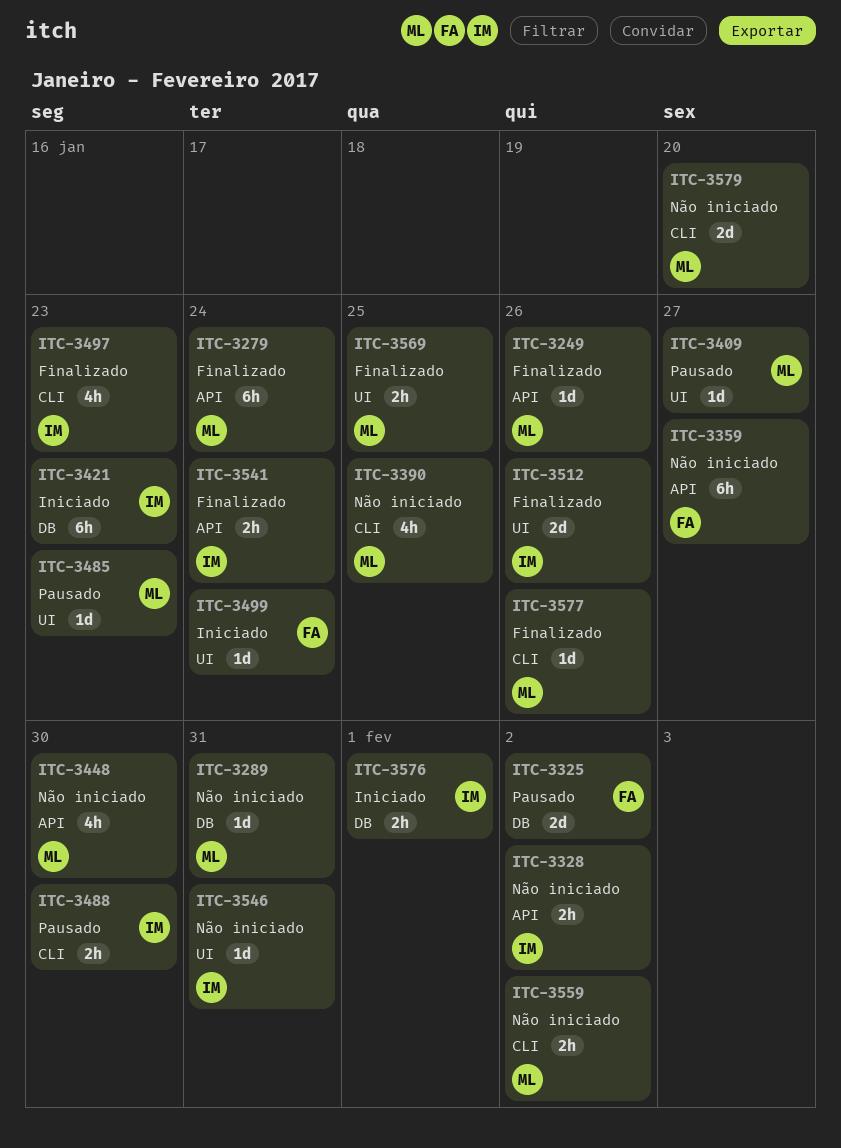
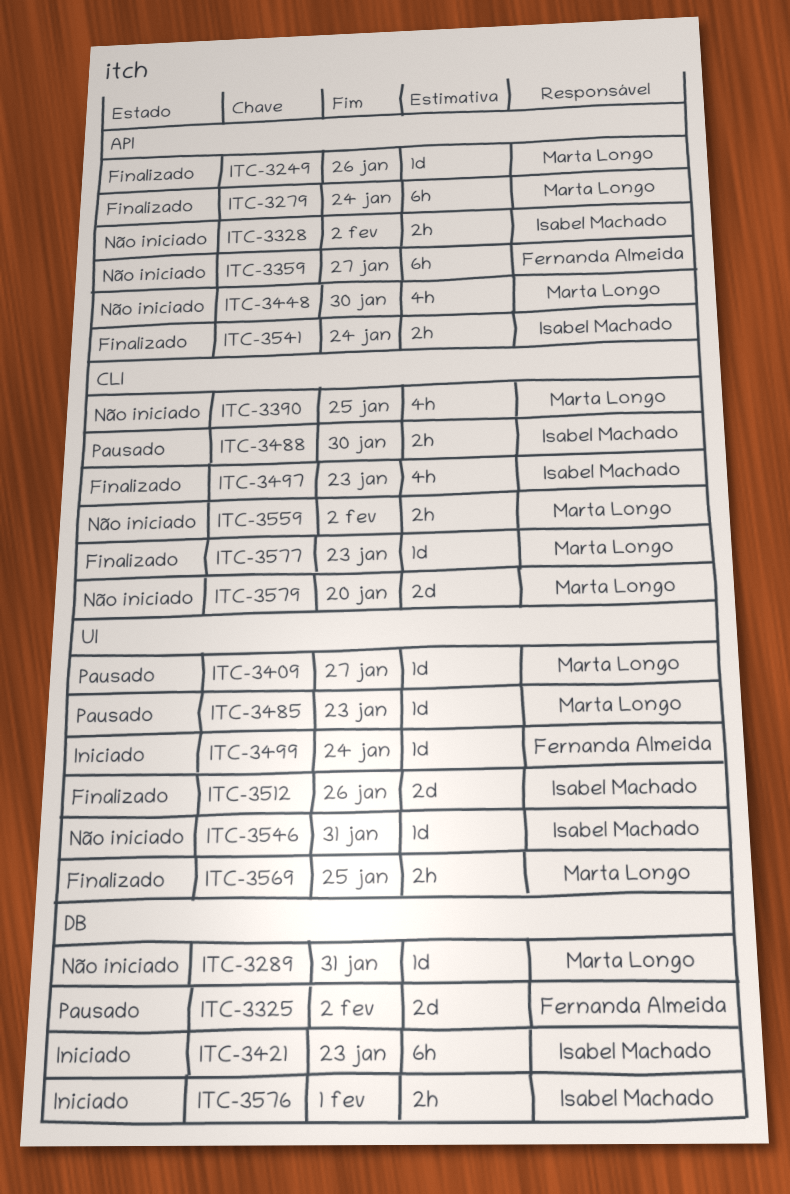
ITC-3577, due: Jan 26 -> Jan 23

